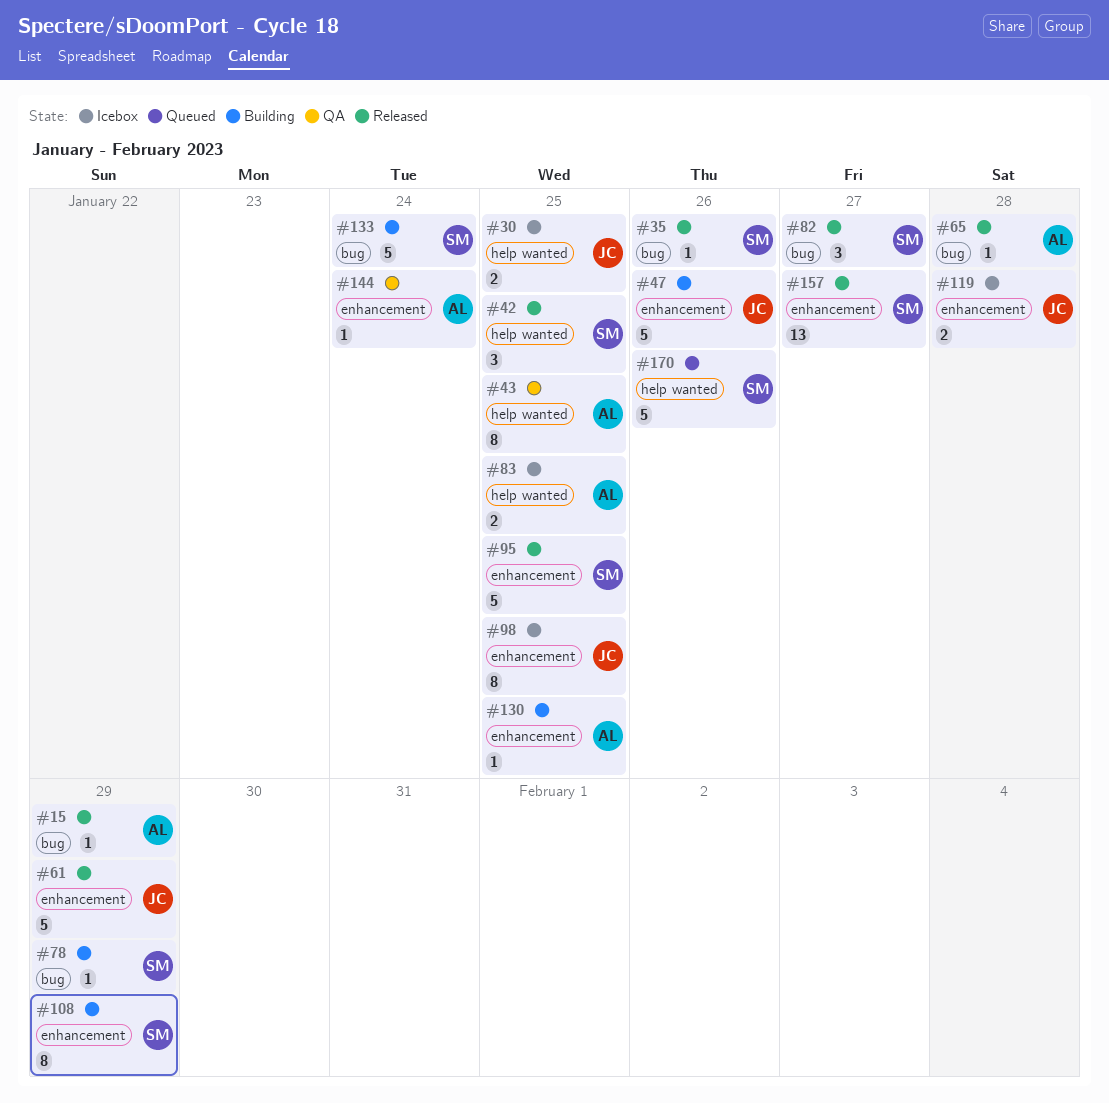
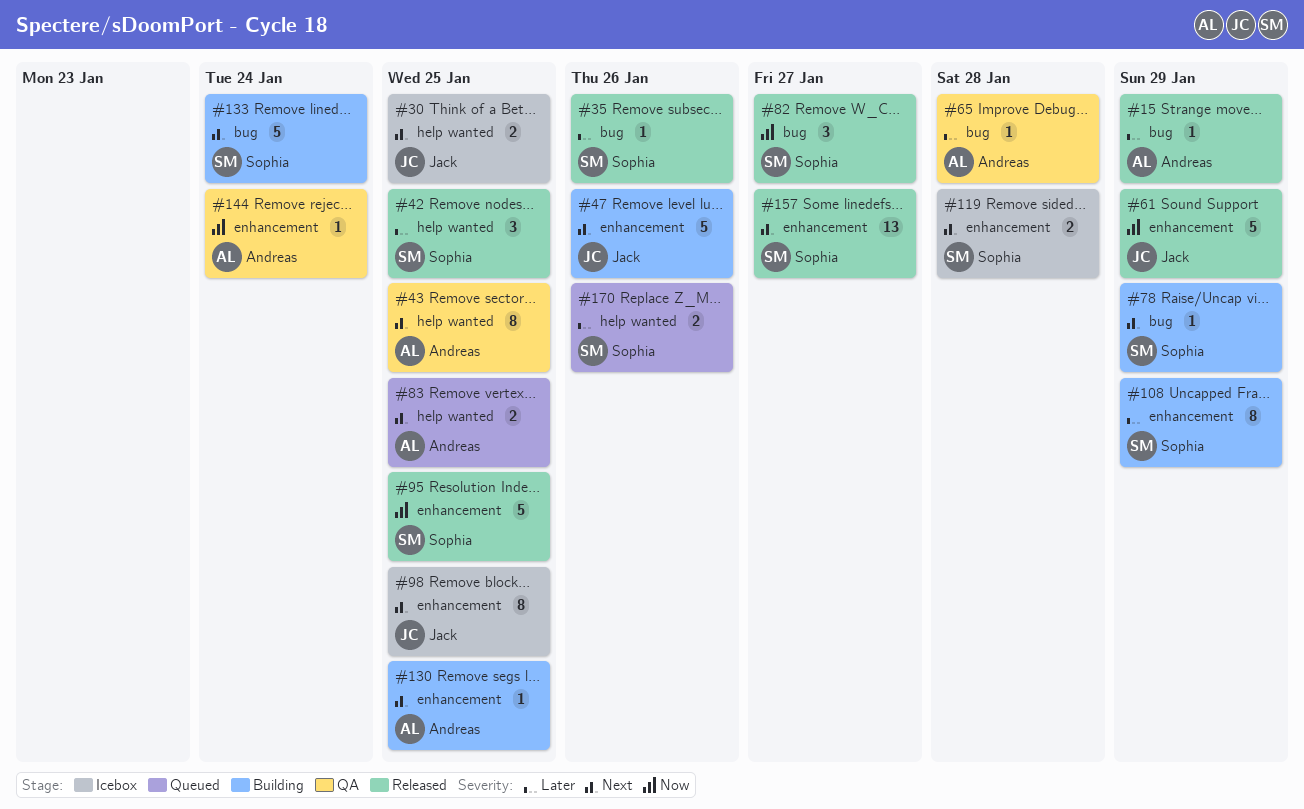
#65, status: Released -> QA
#83, status: Icebox -> Queued
#119, owner: Jack -> Sophia
#170, estimate: 5 -> 2

